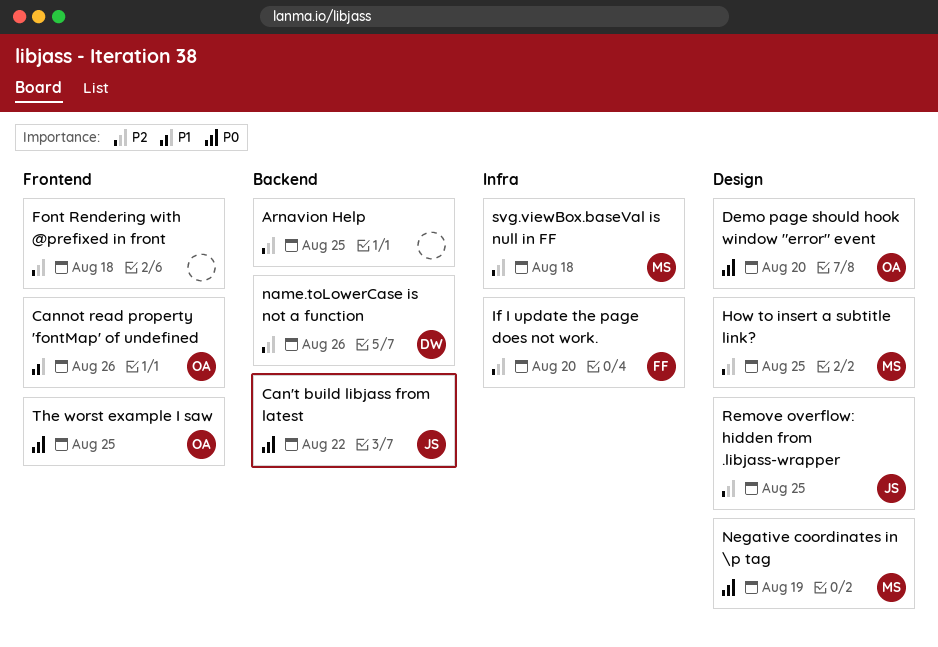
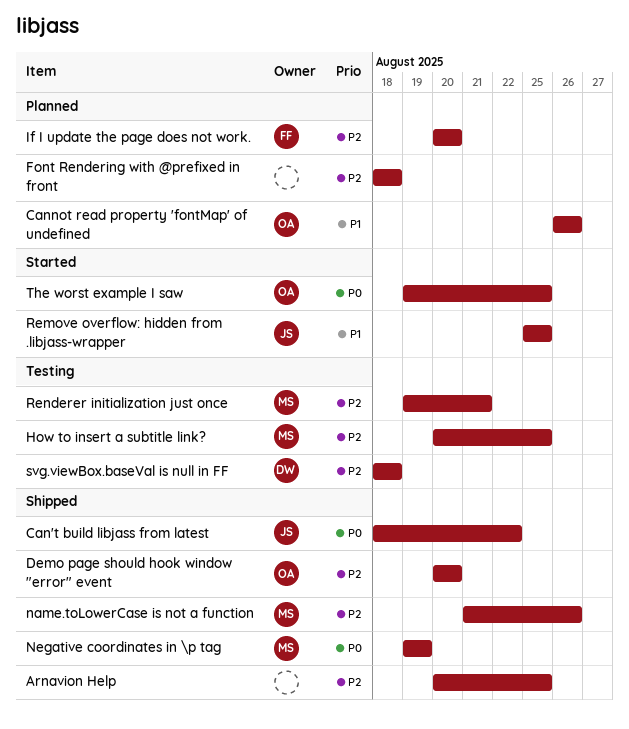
Demo page should hook window "error" event, priority: P0 -> P2
name.toLowerCase is not a function, owner: DW -> MS
Remove overflow: hidden from .libjass-wrapper, priority: P2 -> P1
Renderer initialization just once: none -> present
svg.viewBox.baseVal is null in FF, owner: MS -> DW

